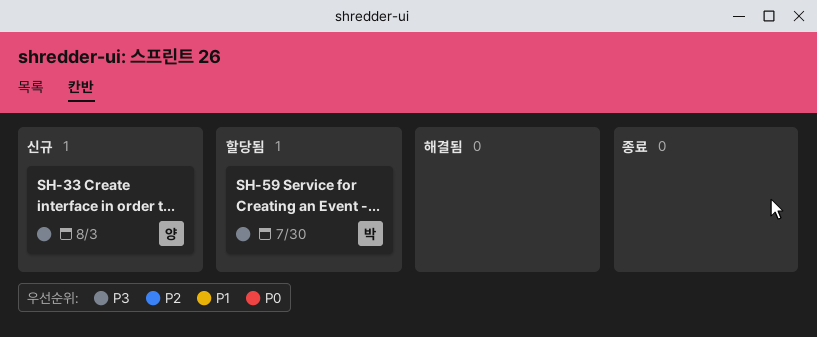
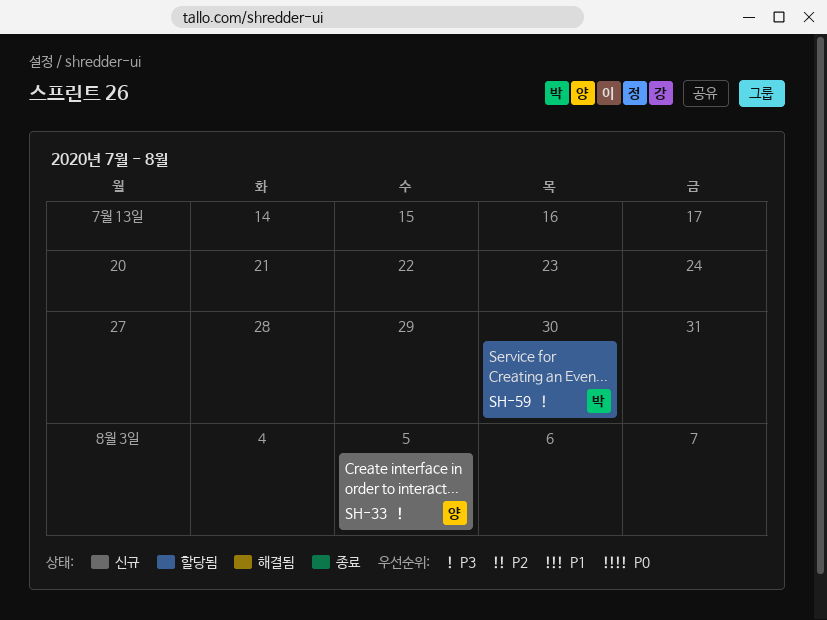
SH-33, due: Aug 3 -> Aug 5

